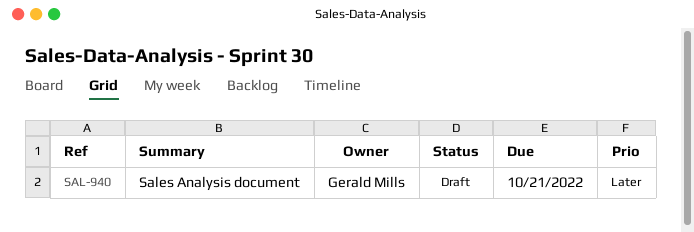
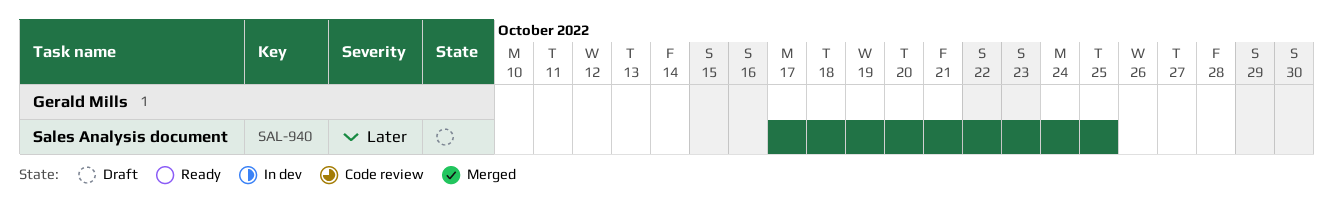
SAL-940, due: Oct 21 -> Oct 25

